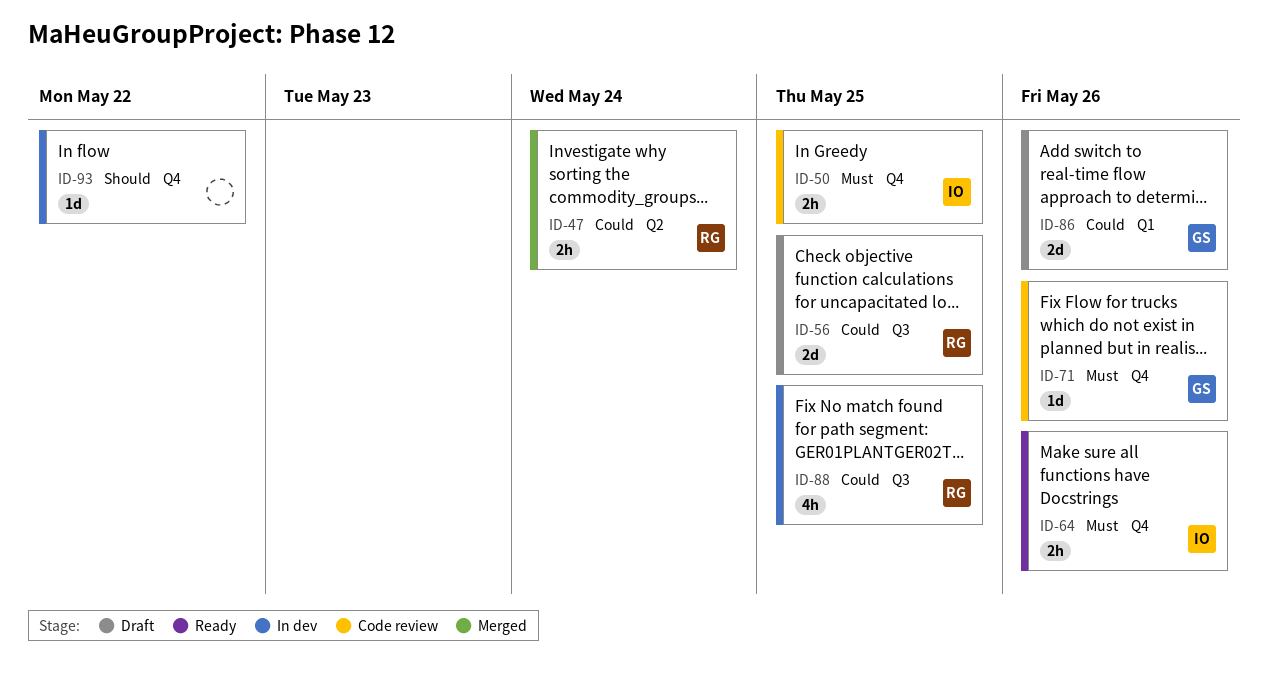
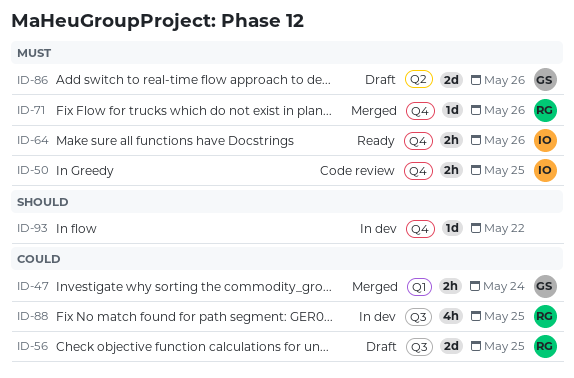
ID-47, owner: RG -> GS
ID-47, label: Q2 -> Q1
ID-71, status: Code review -> Merged
ID-71, owner: GS -> RG
ID-86, priority: Could -> Must
ID-86, label: Q1 -> Q2

